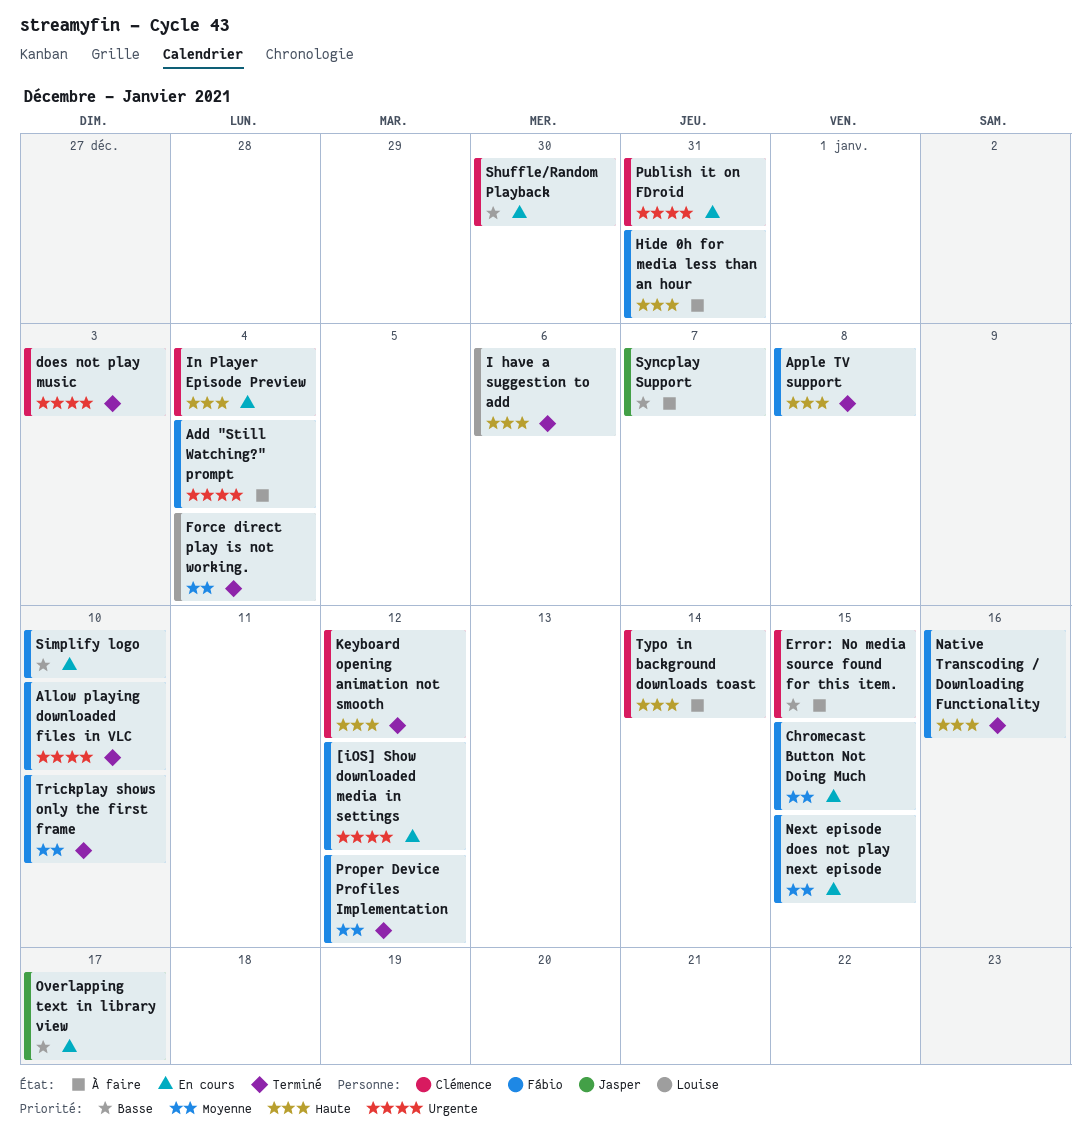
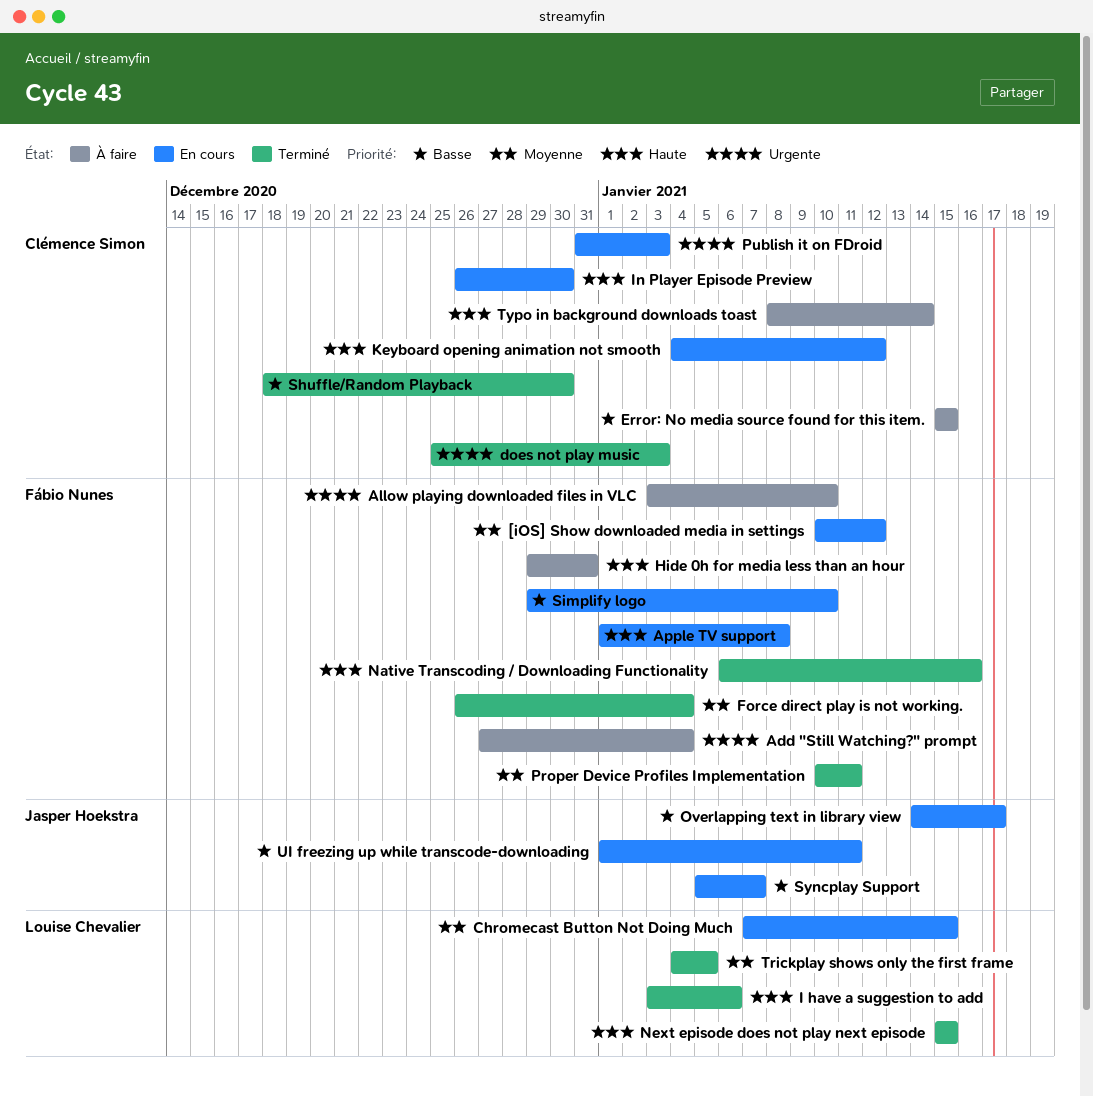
[iOS] Show downloaded media in settings, priority: Urgente -> Moyenne
Allow playing downloaded files in VLC, status: Terminé -> À faire
Apple TV support, status: Terminé -> En cours
Chromecast Button Not Doing Much, owner: Fábio Nunes -> Louise Chevalier
Force direct play is not working., owner: Louise Chevalier -> Fábio Nunes
In Player Episode Preview, due: Jan 4 -> Dec 30
Keyboard opening animation not smooth, status: Terminé -> En cours
Next episode does not play next episode, status: En cours -> Terminé
Next episode does not play next episode, owner: Fábio Nunes -> Louise Chevalier
Next episode does not play next episode, priority: Moyenne -> Haute
Proper Device Profiles Implementation, due: Jan 12 -> Jan 11
Publish it on FDroid, due: Dec 31 -> Jan 3
Shuffle/Random Playback, status: En cours -> Terminé
Syncplay Support, status: À faire -> En cours
Trickplay shows only the first frame, owner: Fábio Nunes -> Louise Chevalier
Trickplay shows only the first frame, due: Jan 10 -> Jan 5
UI freezing up while transcode-downloading: none -> present

